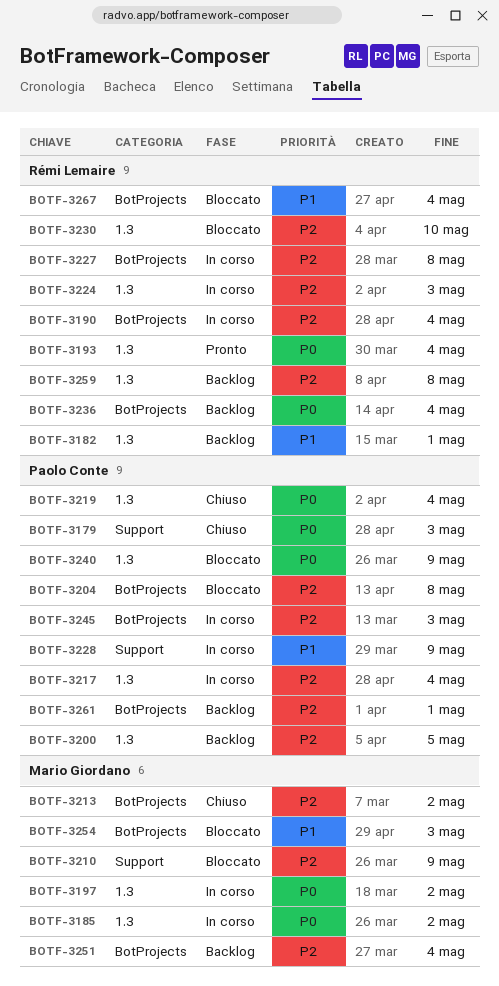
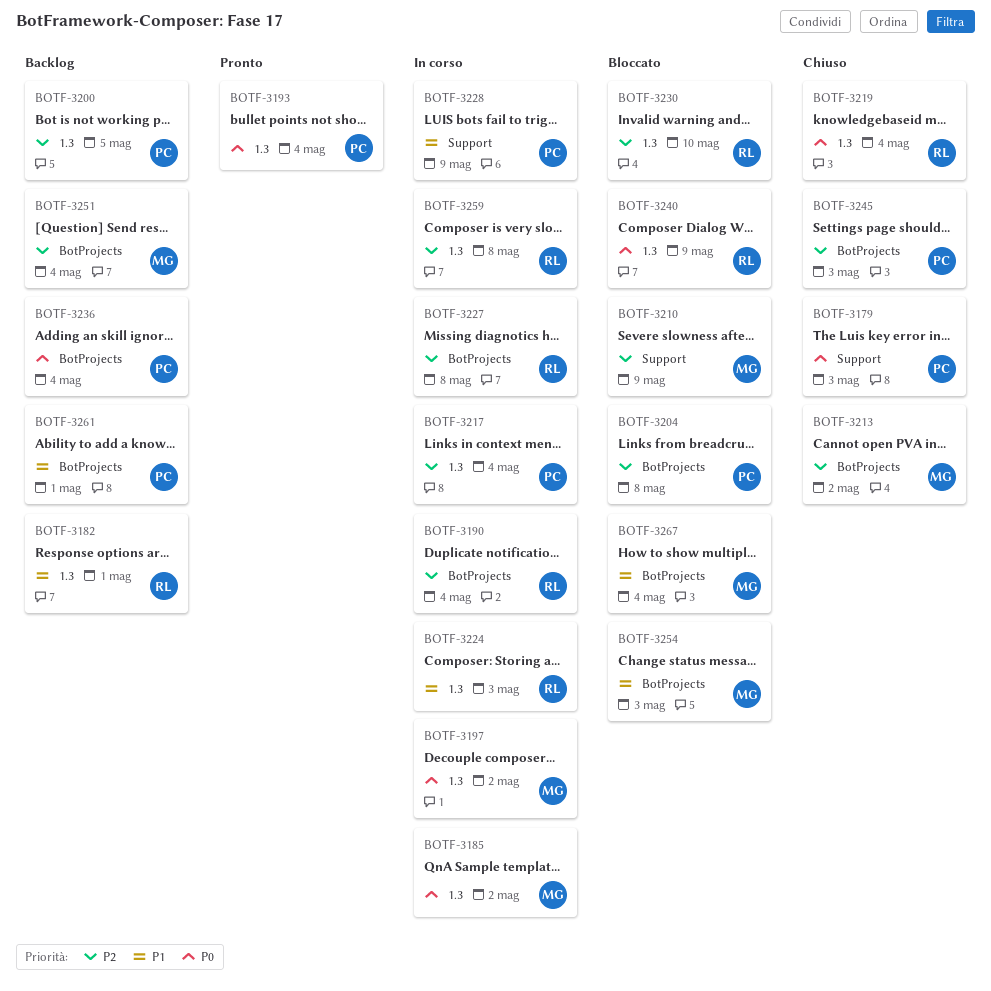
BOTF-3193, owner: Rémi Lemaire -> Paolo Conte
BOTF-3219, owner: Paolo Conte -> Rémi Lemaire
BOTF-3224, priority: P2 -> P1
BOTF-3236, owner: Rémi Lemaire -> Paolo Conte
BOTF-3240, owner: Paolo Conte -> Rémi Lemaire
BOTF-3245, status: In corso -> Chiuso
BOTF-3259, status: Backlog -> In corso
BOTF-3261, priority: P2 -> P1
BOTF-3267, owner: Rémi Lemaire -> Mario Giordano

